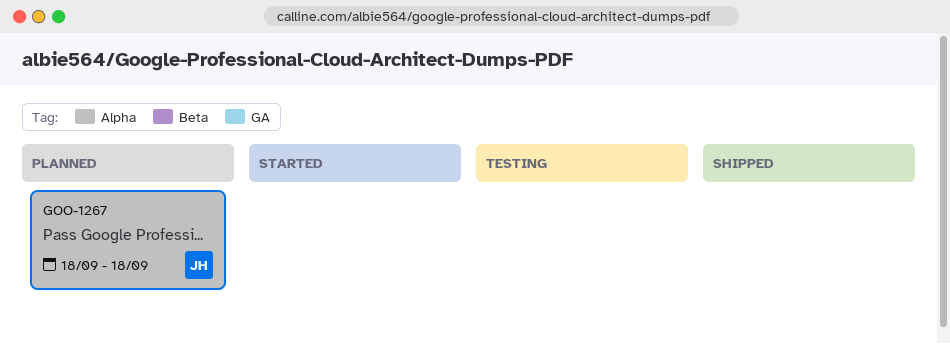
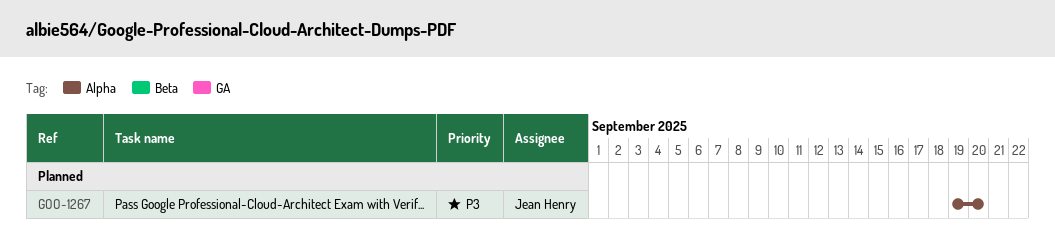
GOO-1267, start: Sep 18 -> Sep 19
GOO-1267, due: Sep 18 -> Sep 20

